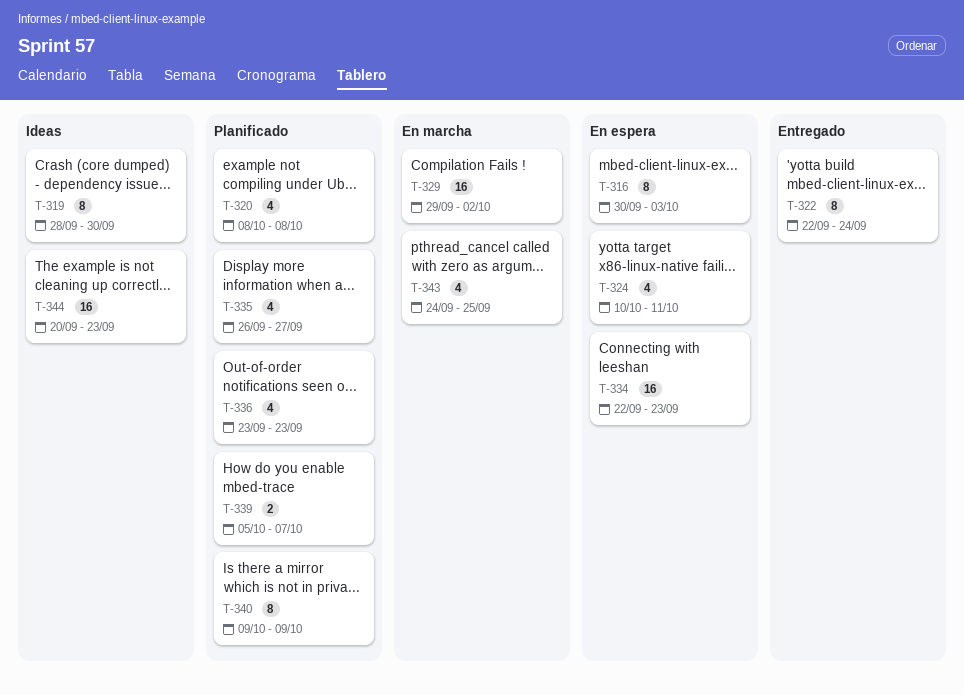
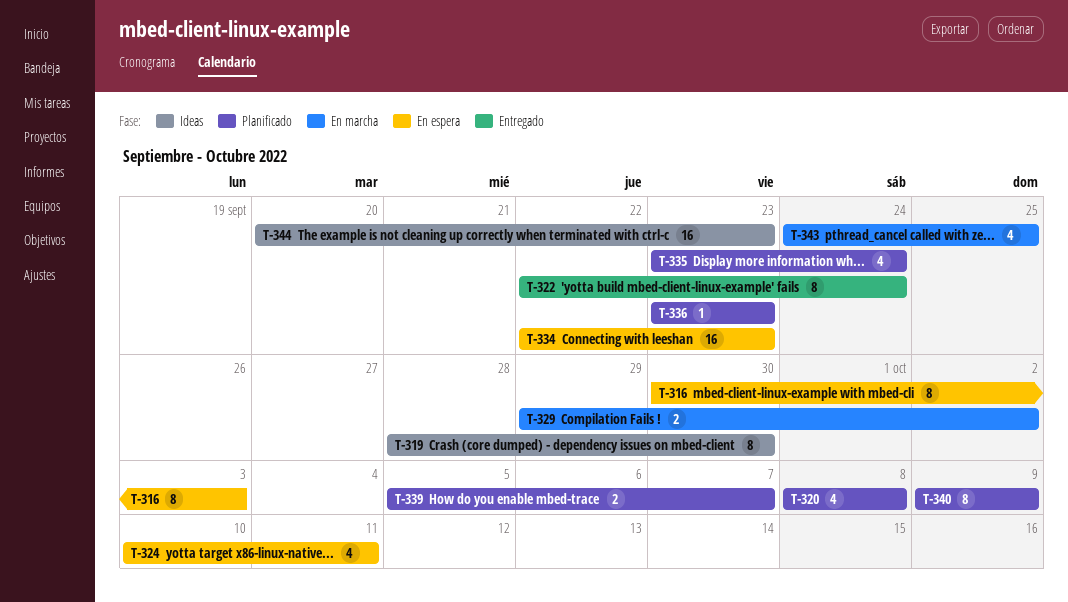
T-329, estimate: 16 -> 2
T-335, start: Sep 26 -> Sep 23
T-335, due: Sep 27 -> Sep 24
T-336, estimate: 4 -> 1

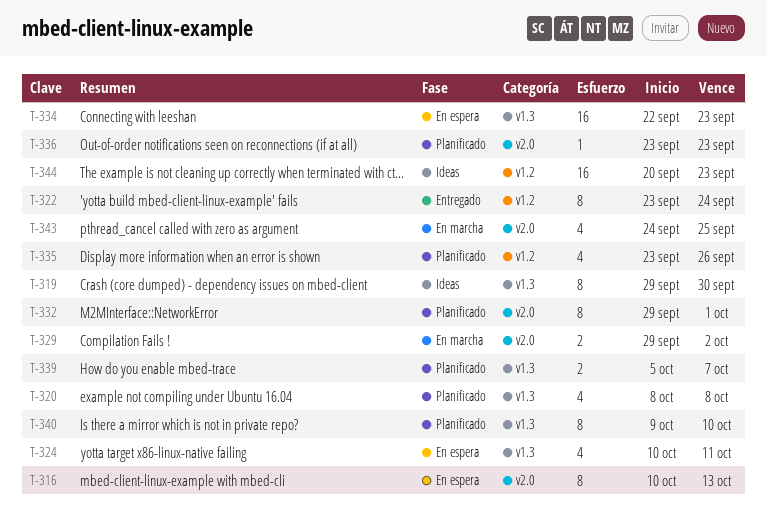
T-316, start: Sep 30 -> Oct 10
T-316, due: Oct 3 -> Oct 13
T-319, start: Sep 28 -> Sep 29
T-322, start: Sep 22 -> Sep 23
T-332: none -> present
T-335, due: Sep 24 -> Sep 26
T-340, due: Oct 9 -> Oct 10

